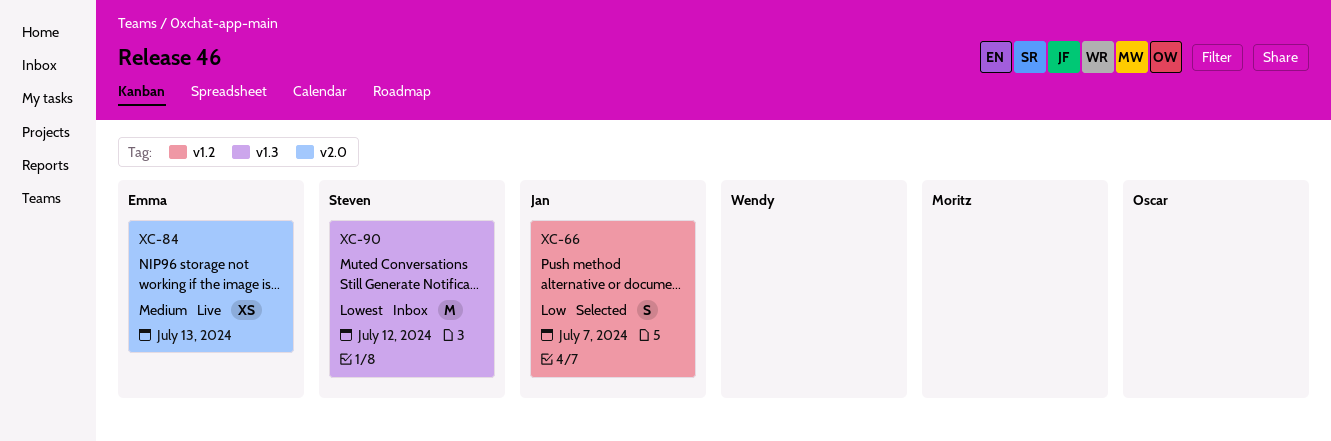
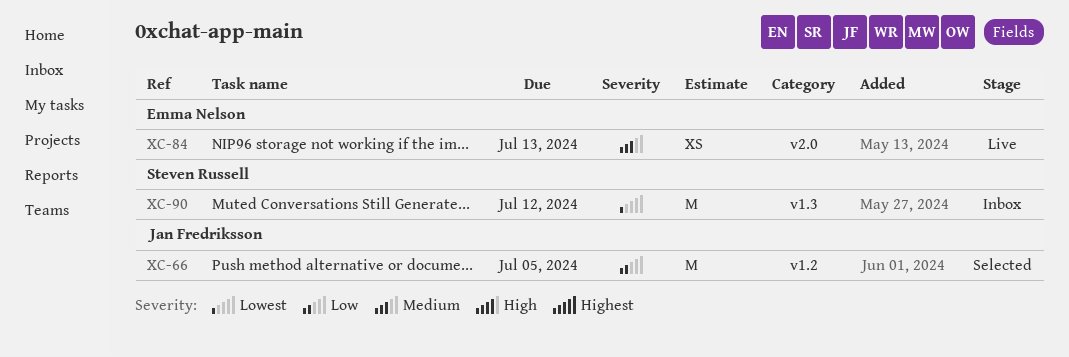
XC-66, estimate: S -> M
XC-66, due: Jul 7 -> Jul 5

